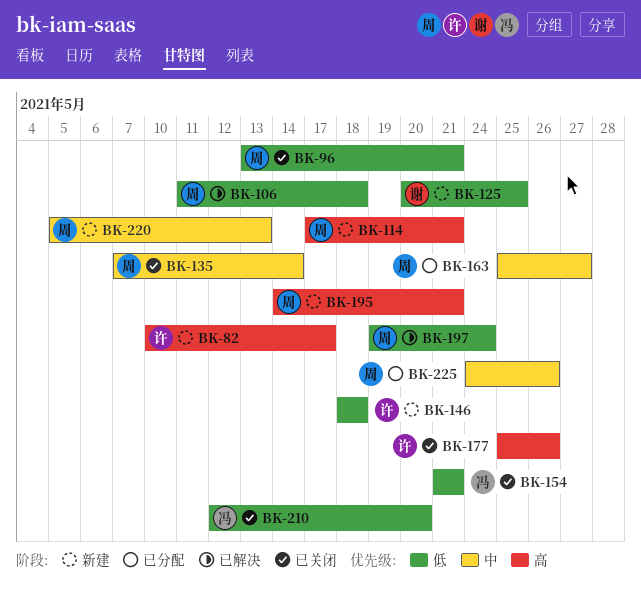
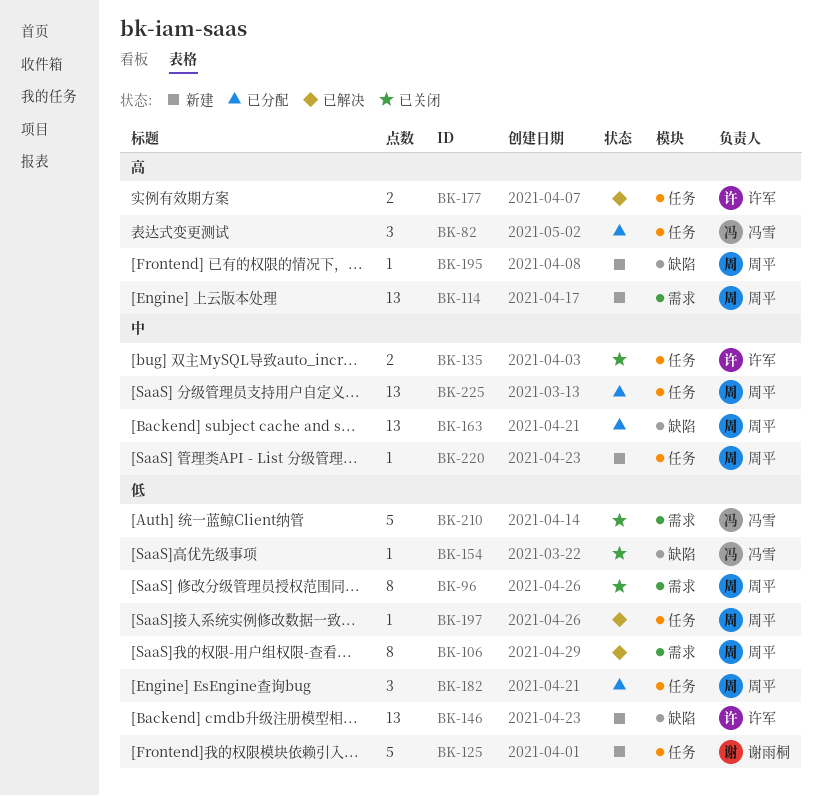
BK-82, status: 新建 -> 已分配
BK-82, owner: 许军 -> 冯雪
BK-135, owner: 周平 -> 许军
BK-177, status: 已关闭 -> 已解决
BK-182: none -> present

